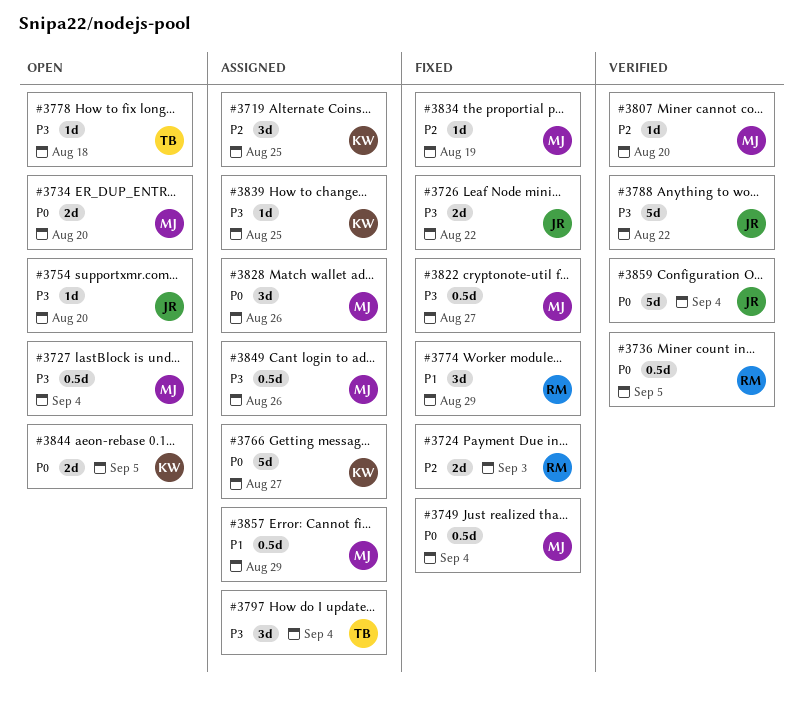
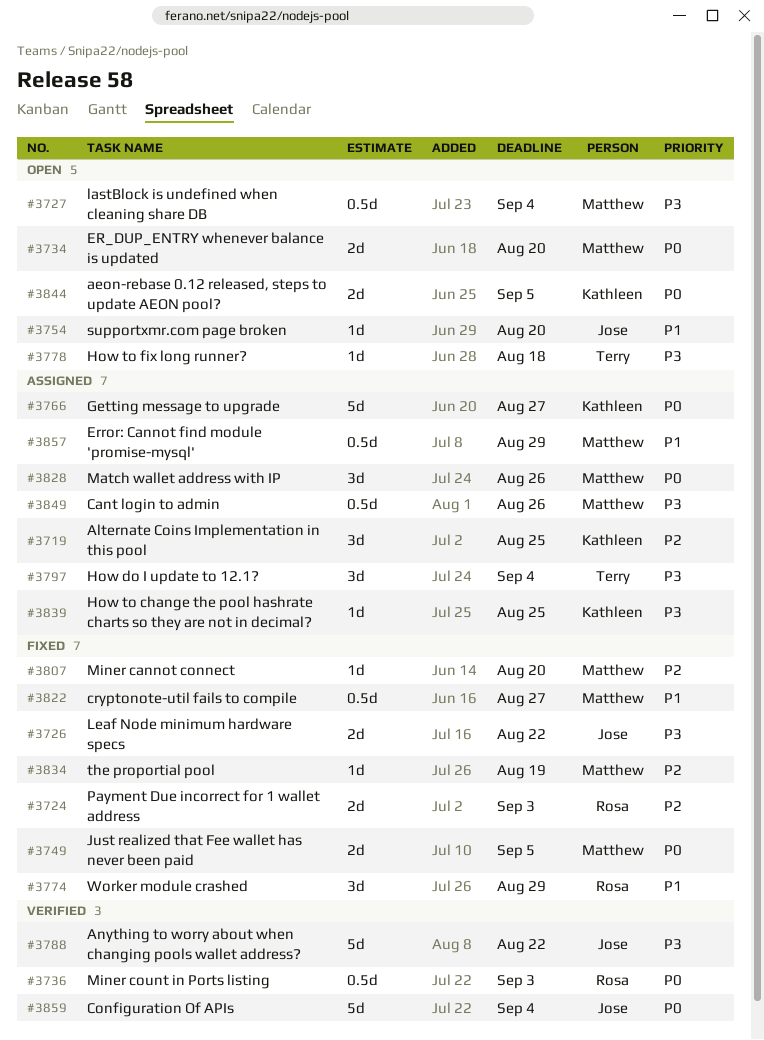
#3736, due: Sep 5 -> Sep 3
#3749, estimate: 0.5d -> 2d
#3749, due: Sep 4 -> Sep 5
#3754, priority: P3 -> P1
#3807, status: Verified -> Fixed
#3822, priority: P3 -> P1

